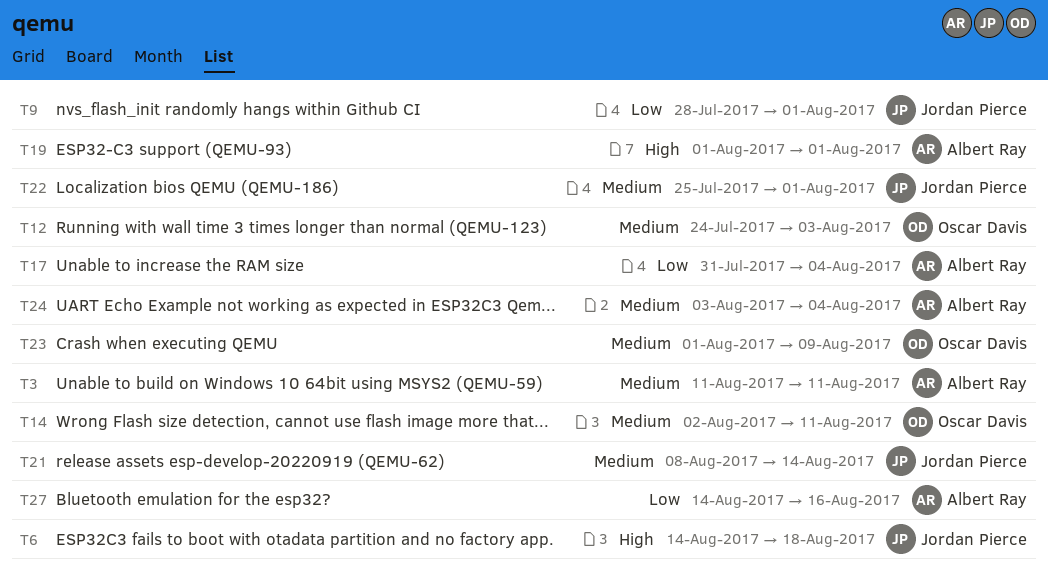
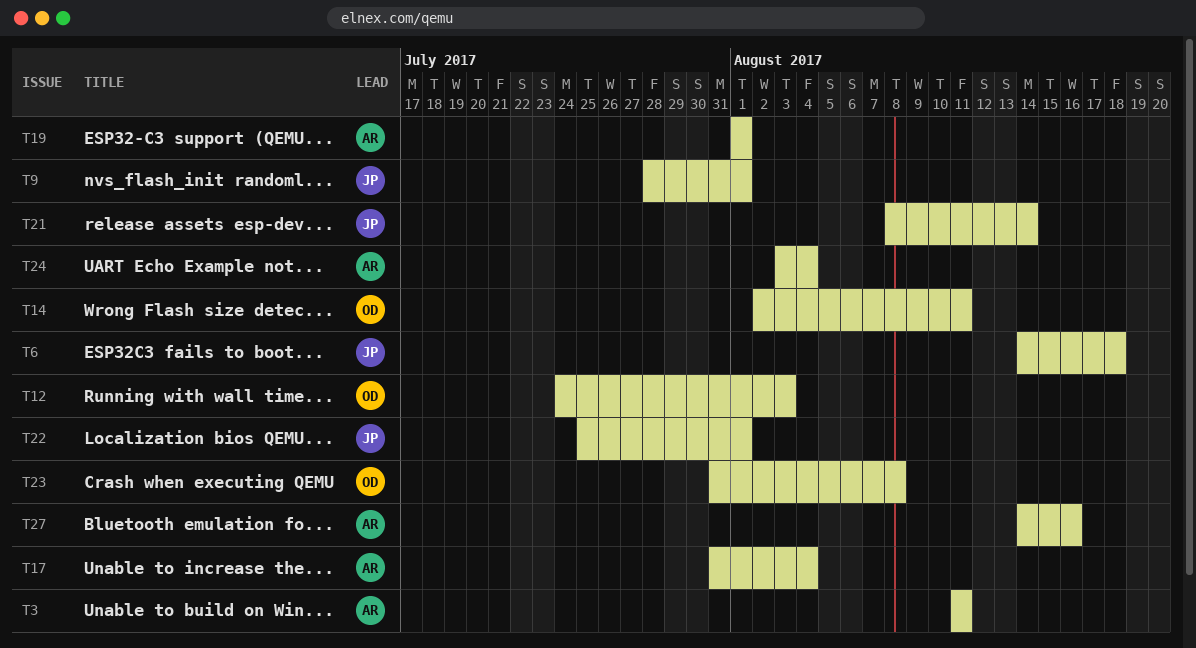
T23, start: Aug 1 -> Jul 31
T23, due: Aug 9 -> Aug 8

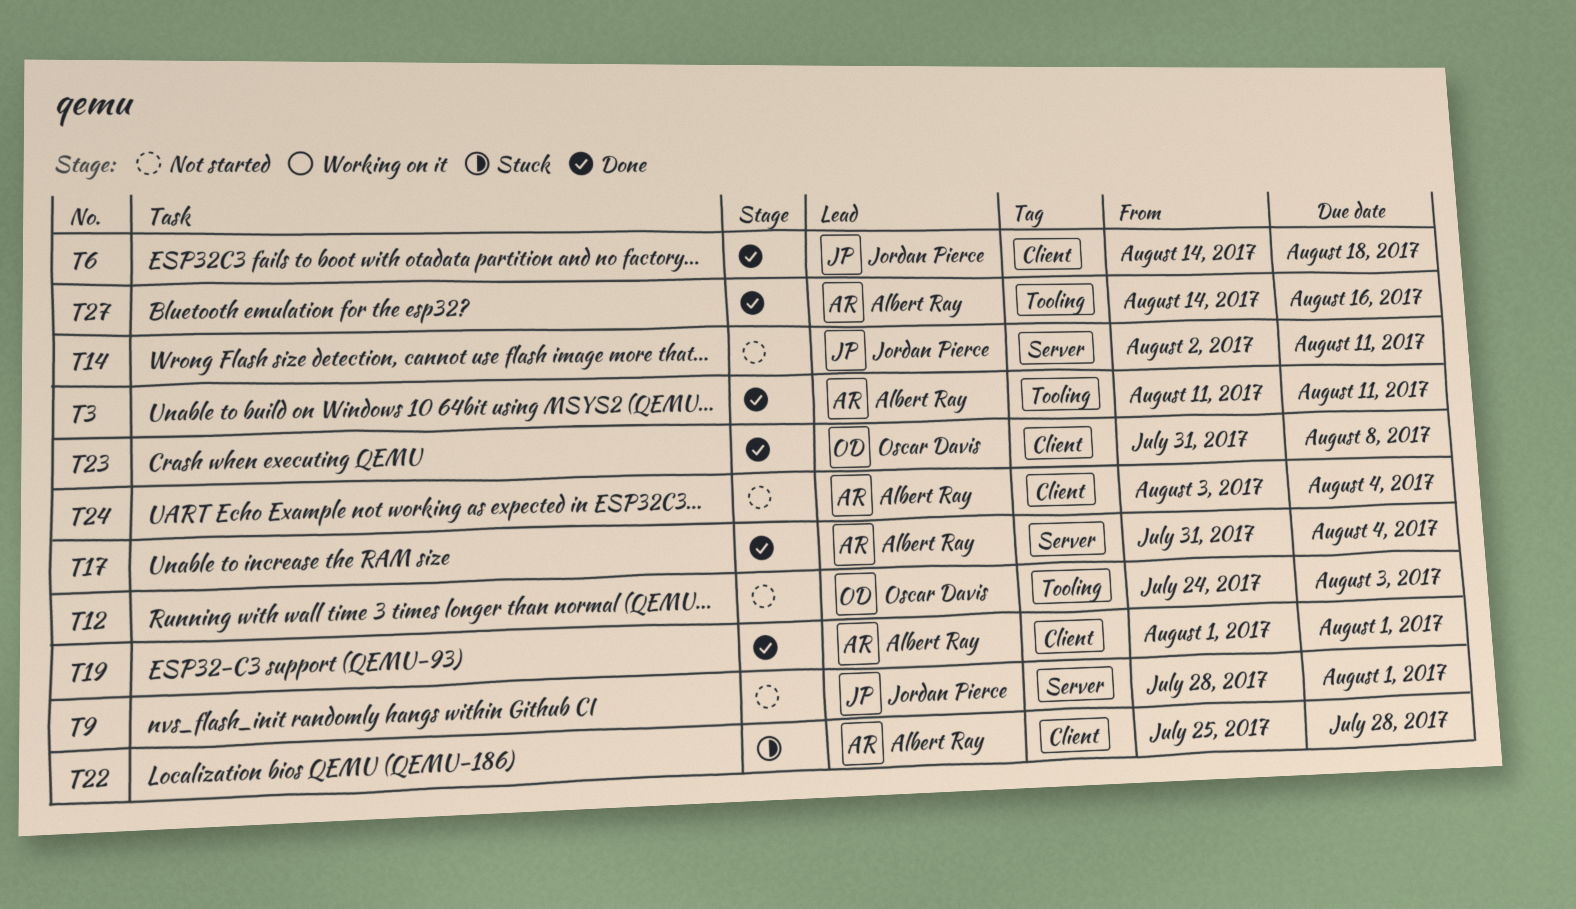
T14, owner: Oscar Davis -> Jordan Pierce
T21: present -> none
T22, owner: Jordan Pierce -> Albert Ray
T22, due: Aug 1 -> Jul 28

